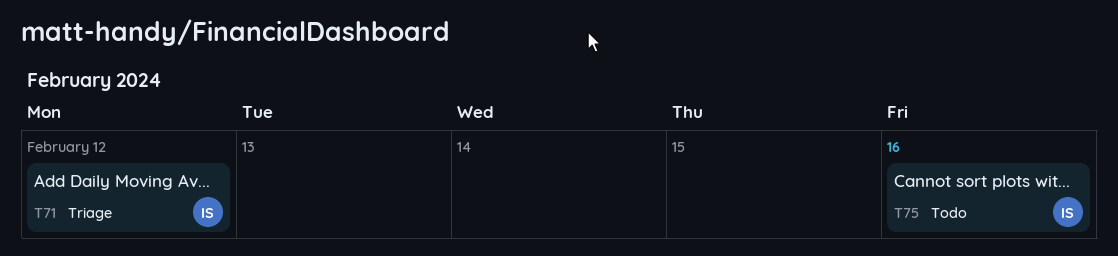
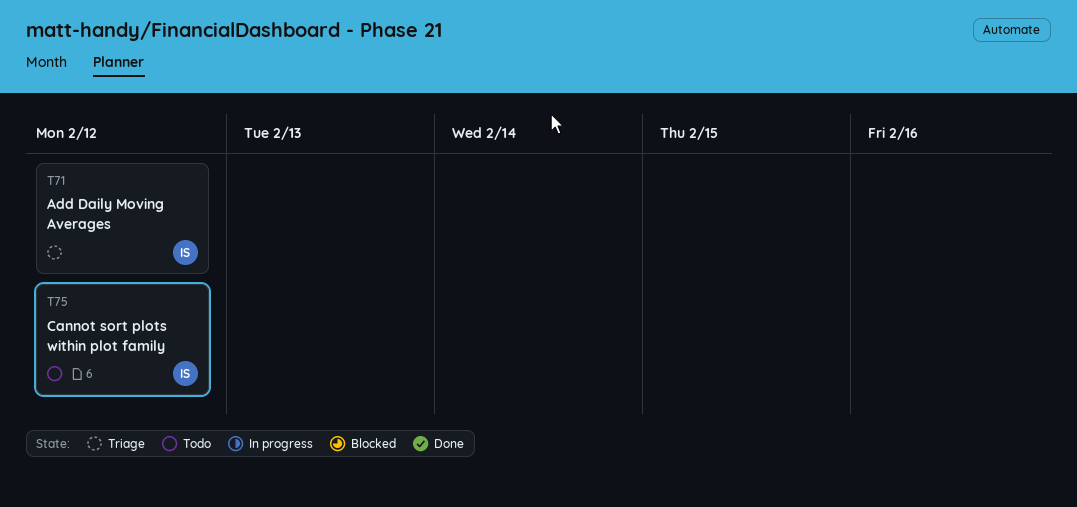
T75, due: Feb 16 -> Feb 12

